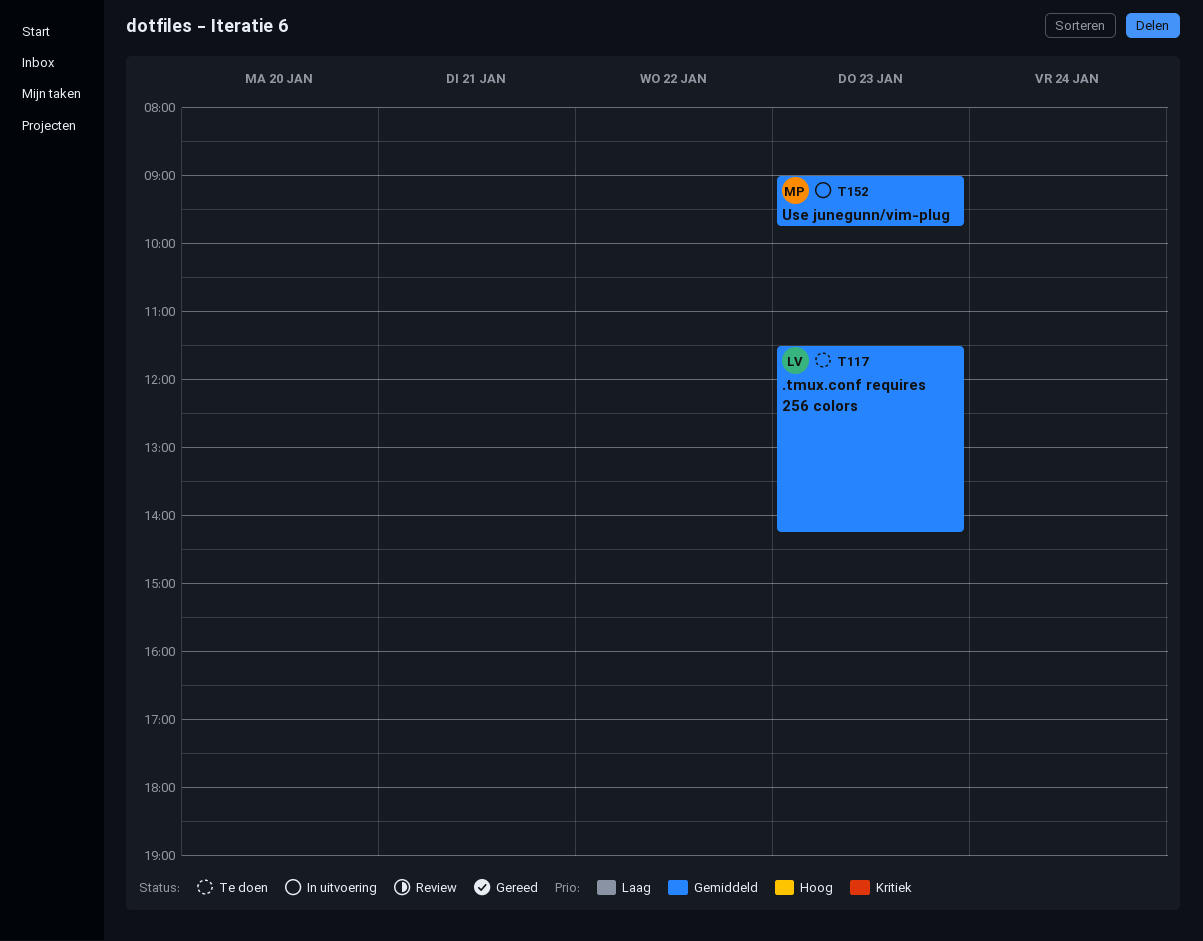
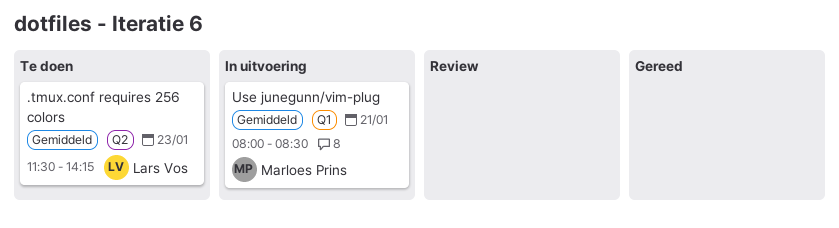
Use junegunn/vim-plug, day: Jan 23 -> Jan 21
Use junegunn/vim-plug, begins: 09:00 -> 08:00
Use junegunn/vim-plug, ends: 09:45 -> 08:30

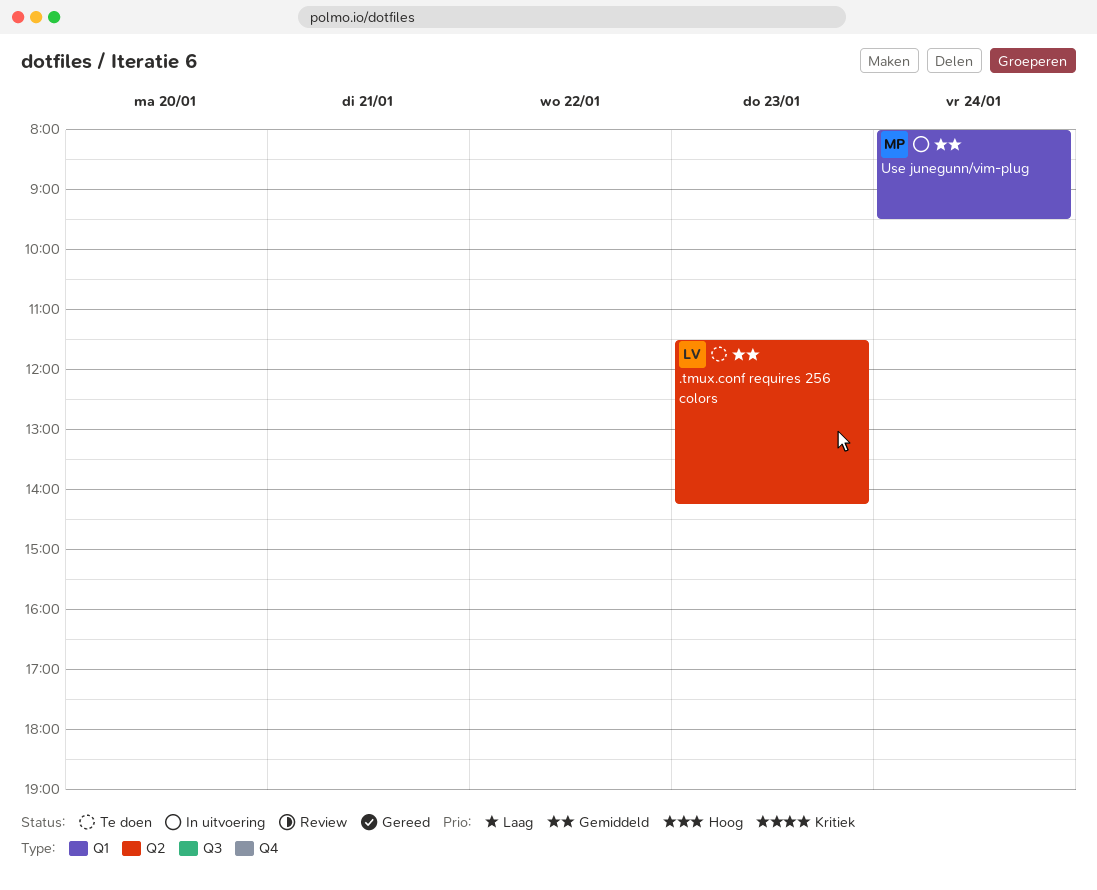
Use junegunn/vim-plug, day: Jan 21 -> Jan 24
Use junegunn/vim-plug, ends: 08:30 -> 09:30

